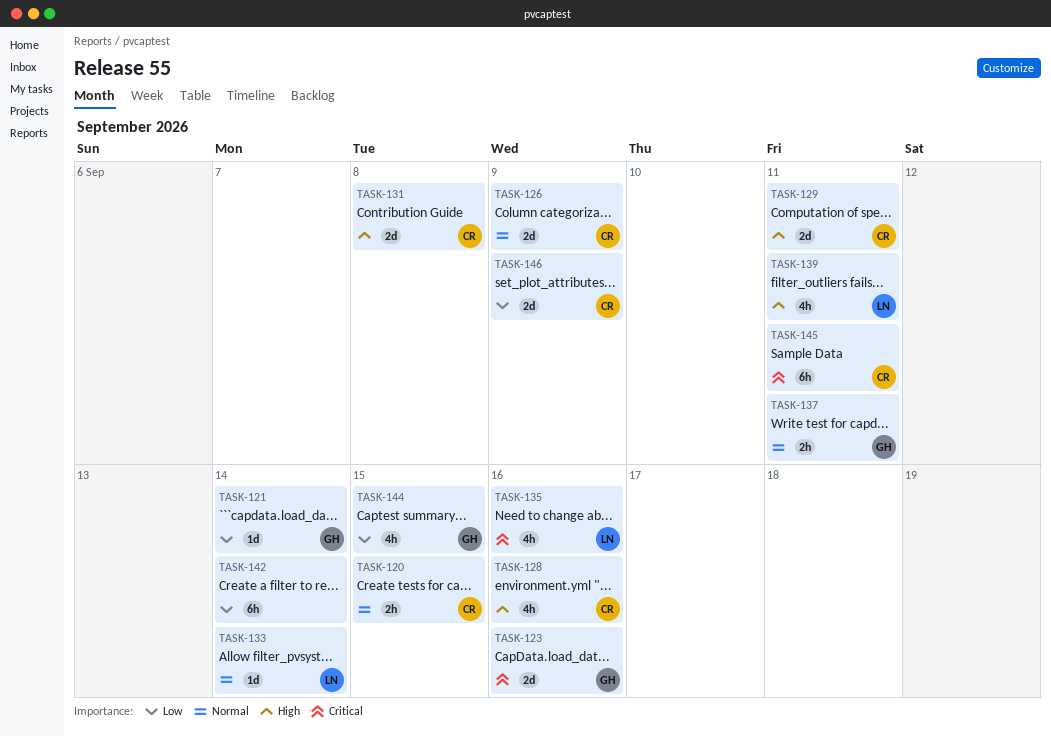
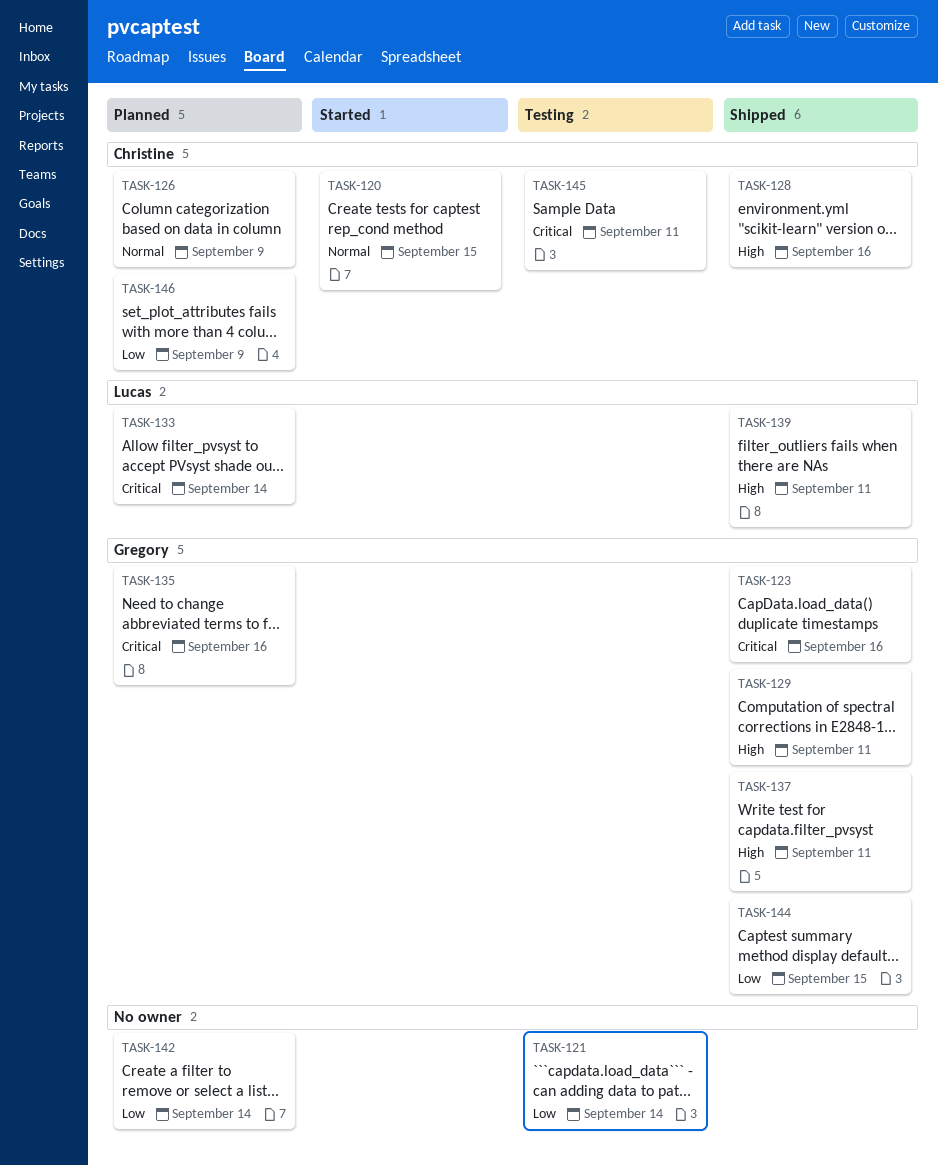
TASK-121, owner: Gregory -> none
TASK-129, owner: Christine -> Gregory
TASK-131: present -> none
TASK-133, priority: Normal -> Critical
TASK-135, owner: Lucas -> Gregory
TASK-137, priority: Normal -> High

